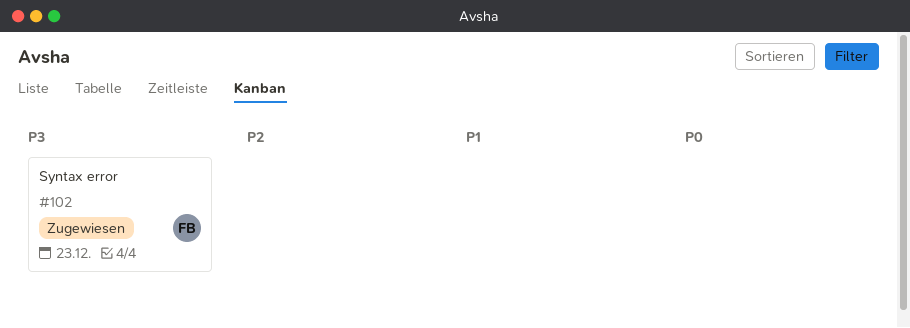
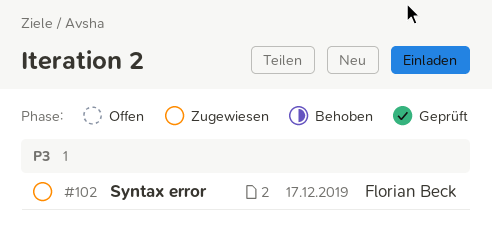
#102, due: Dec 23 -> Dec 17

